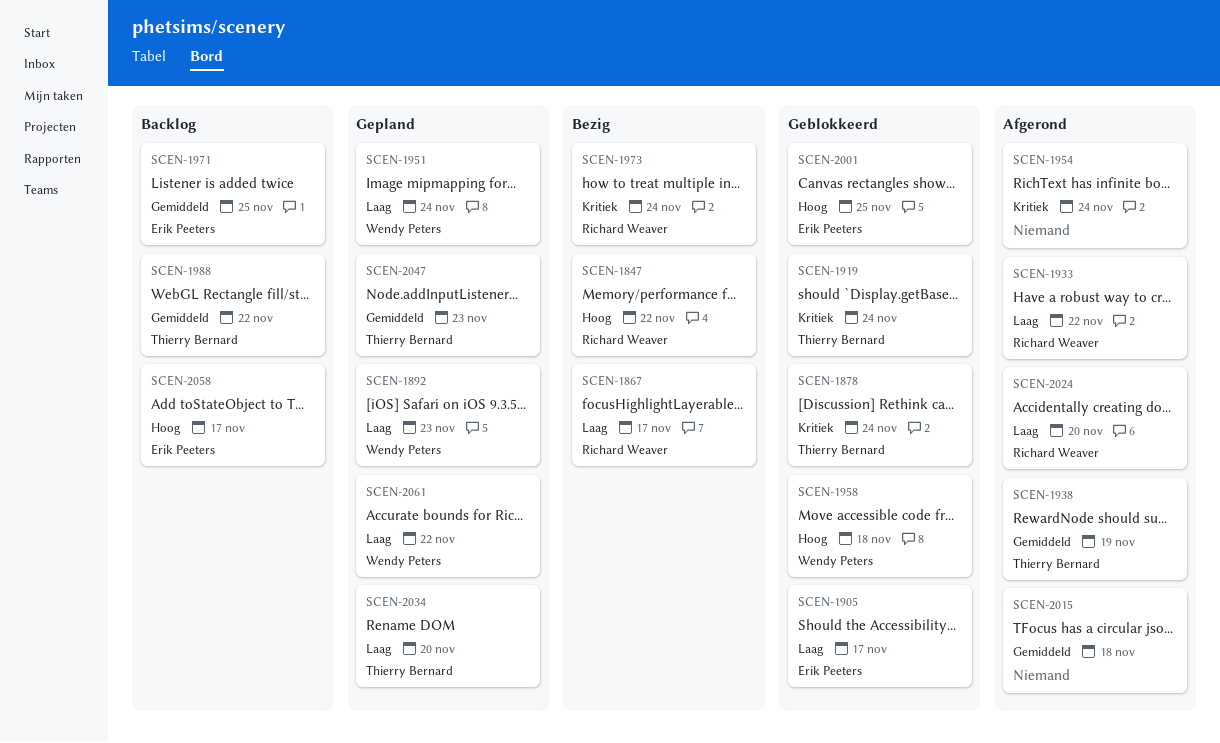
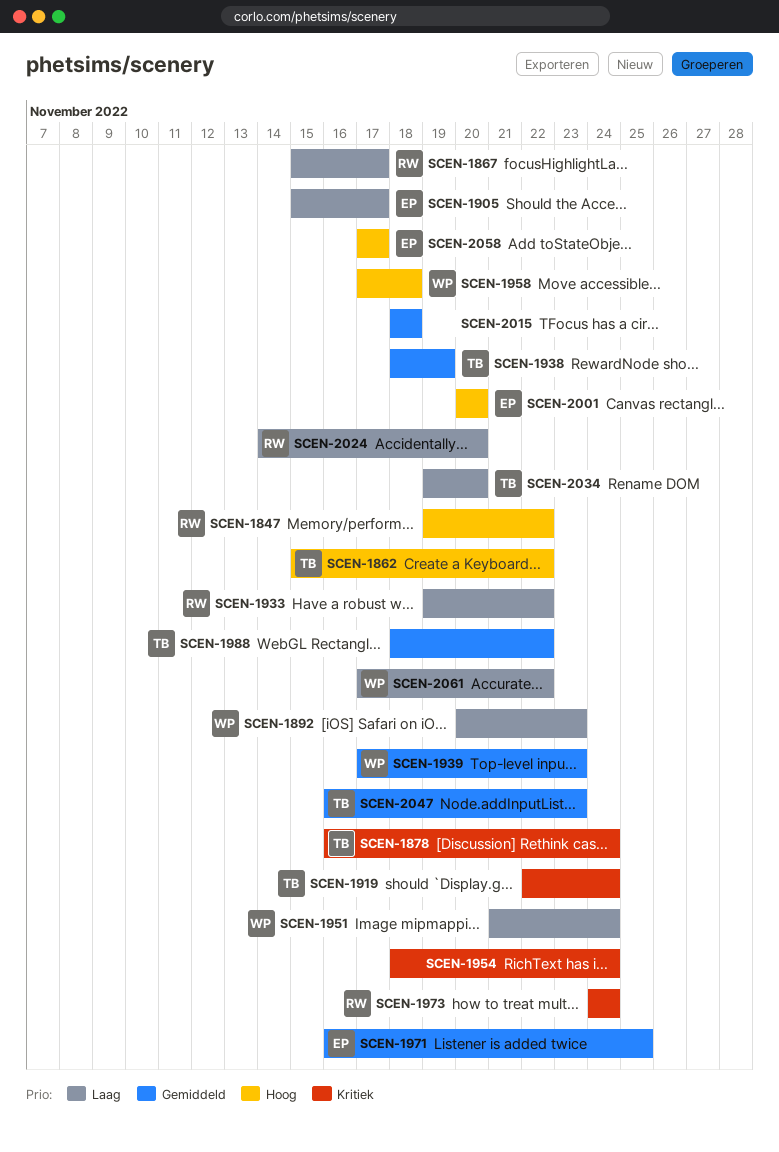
SCEN-1862: none -> present
SCEN-1939: none -> present
SCEN-2001, due: Nov 25 -> Nov 20

